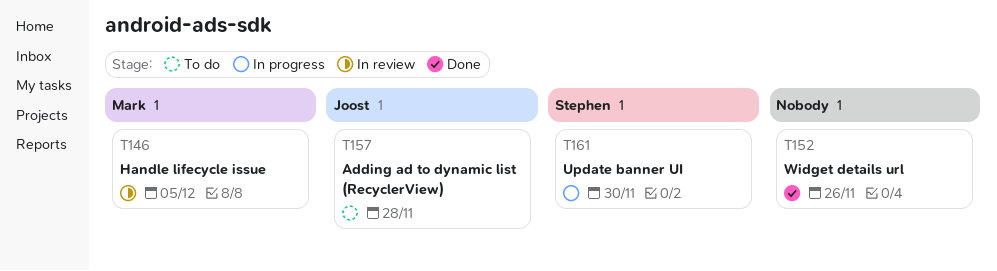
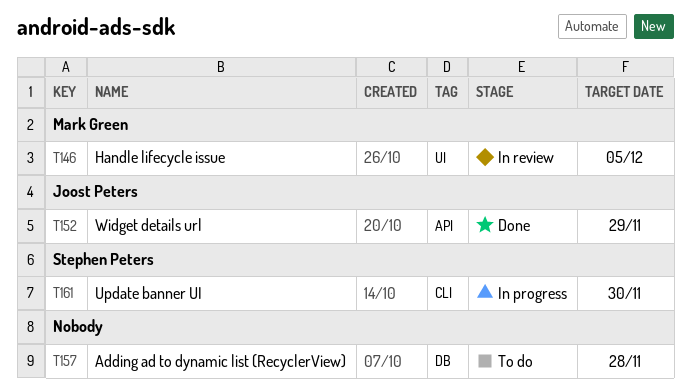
T152, owner: none -> Joost Peters
T152, due: Nov 26 -> Nov 29
T157, owner: Joost Peters -> none

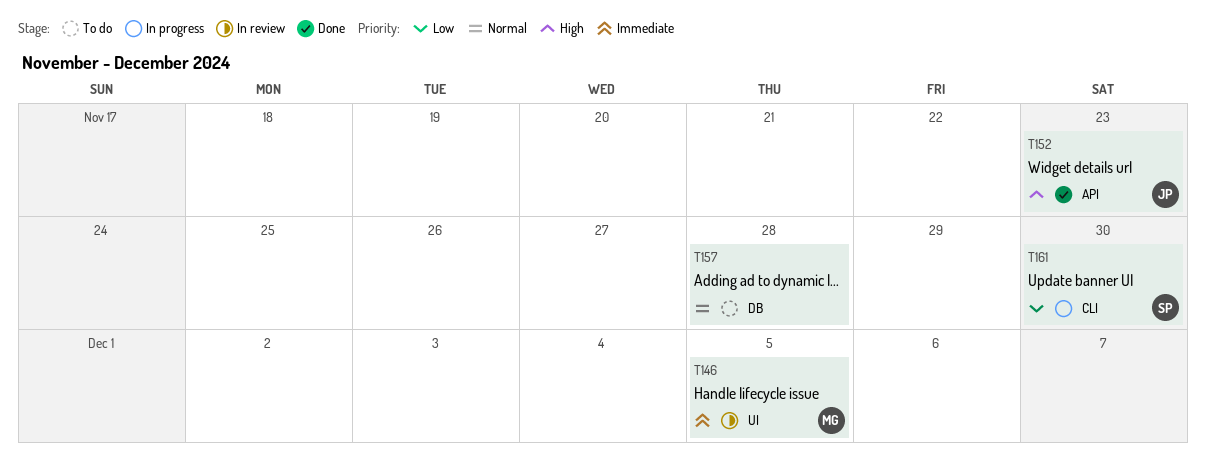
T152, due: Nov 29 -> Nov 23

